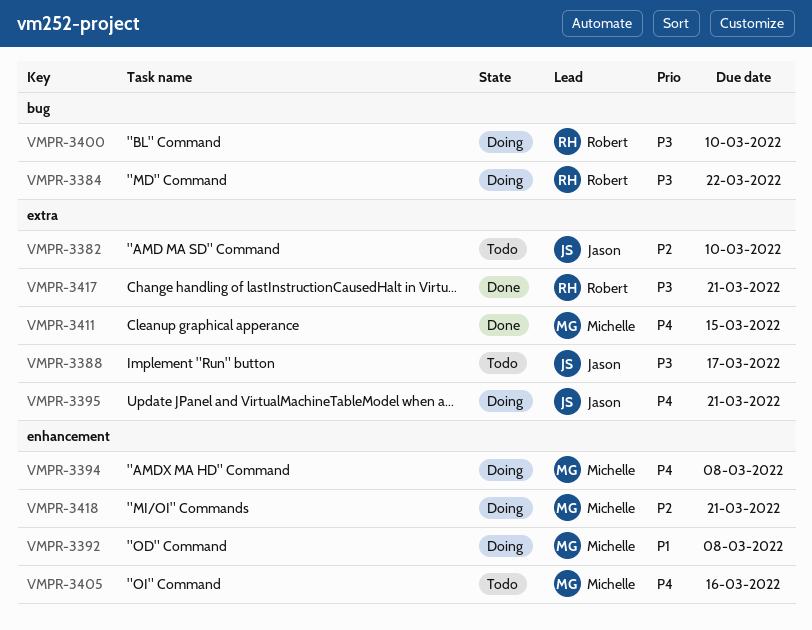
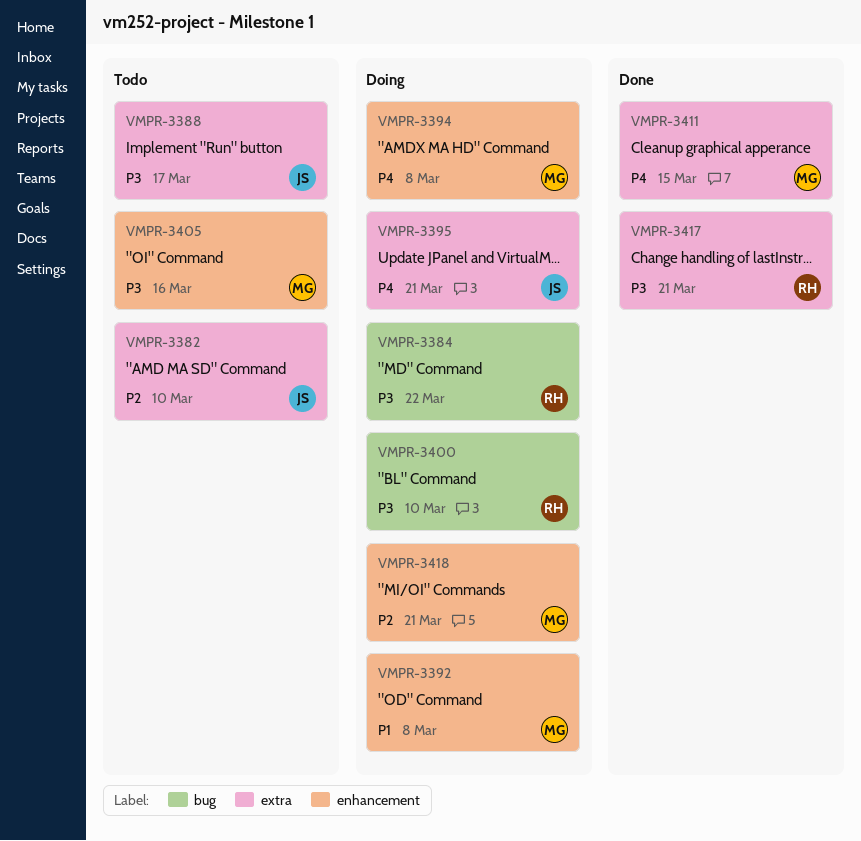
VMPR-3405, priority: P4 -> P3

